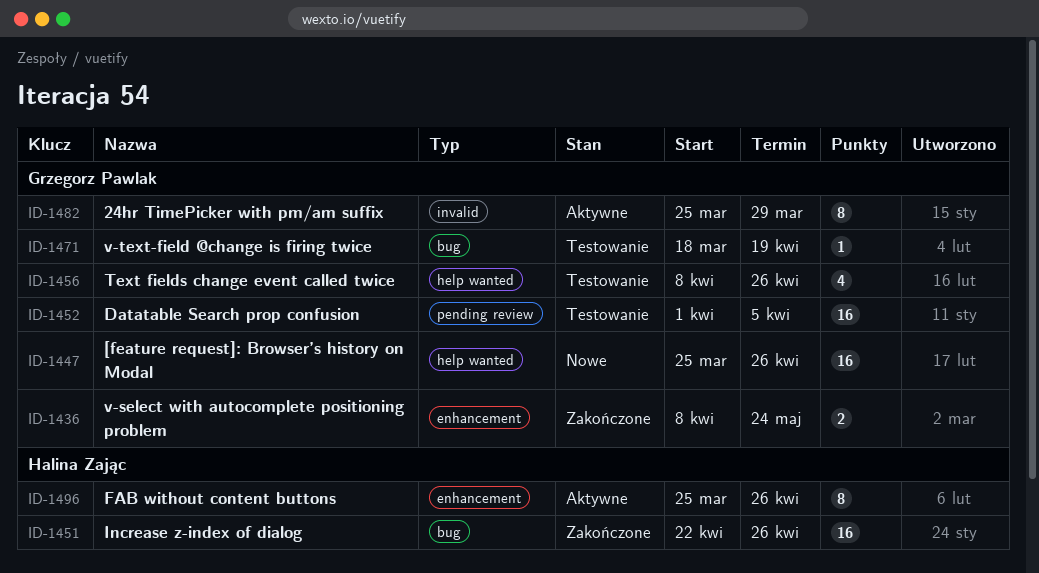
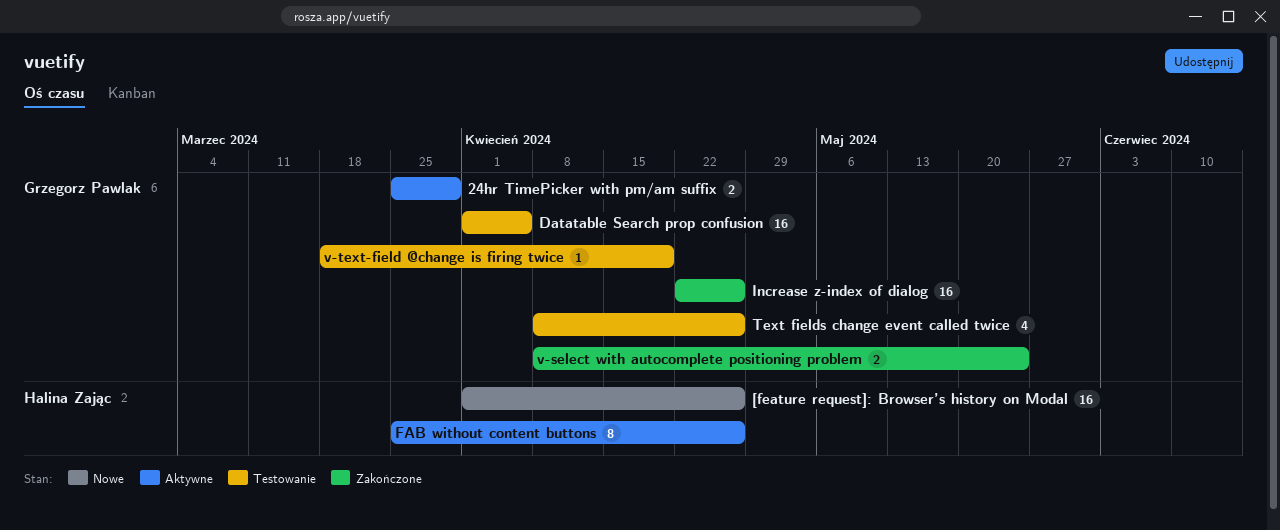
24hr TimePicker with pm/am suffix, estimate: 8 -> 2
[feature request]: Browser’s history on Modal, owner: Grzegorz Pawlak -> Halina Zając
[feature request]: Browser’s history on Modal, start: Mar 25 -> Apr 1
Increase z-index of dialog, owner: Halina Zając -> Grzegorz Pawlak

